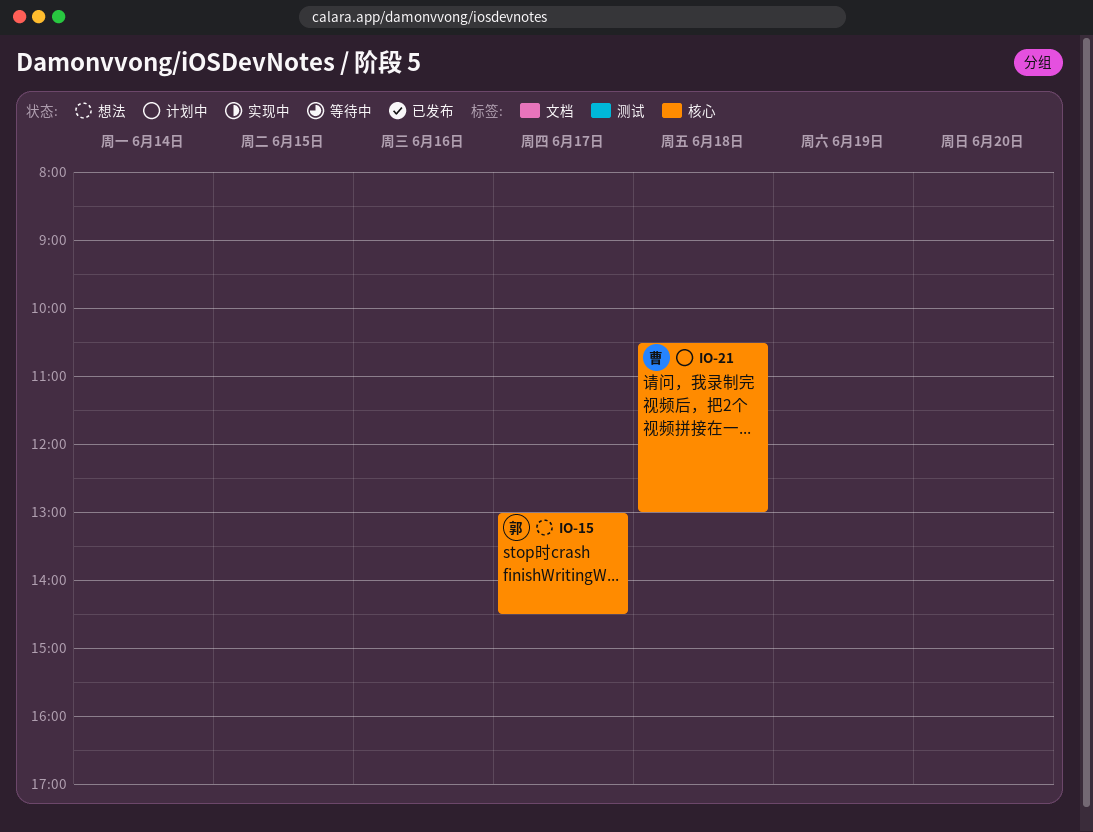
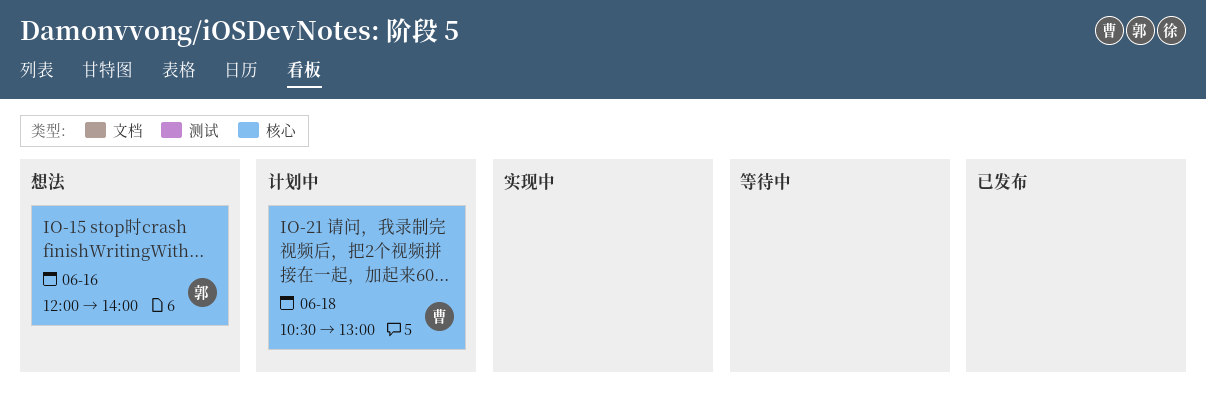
IO-15, day: Jun 17 -> Jun 16
IO-15, begins: 13:00 -> 12:00
IO-15, ends: 14:30 -> 14:00

